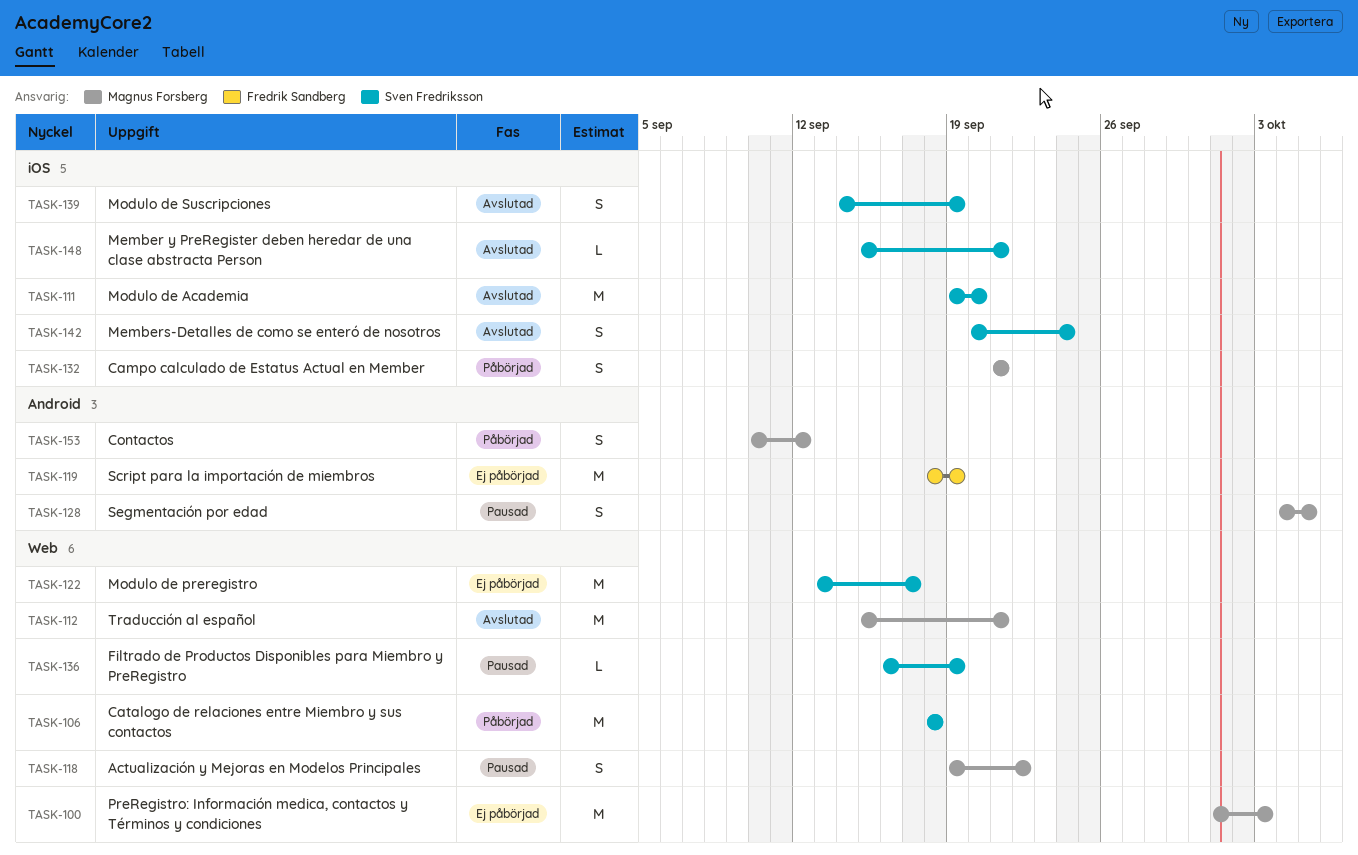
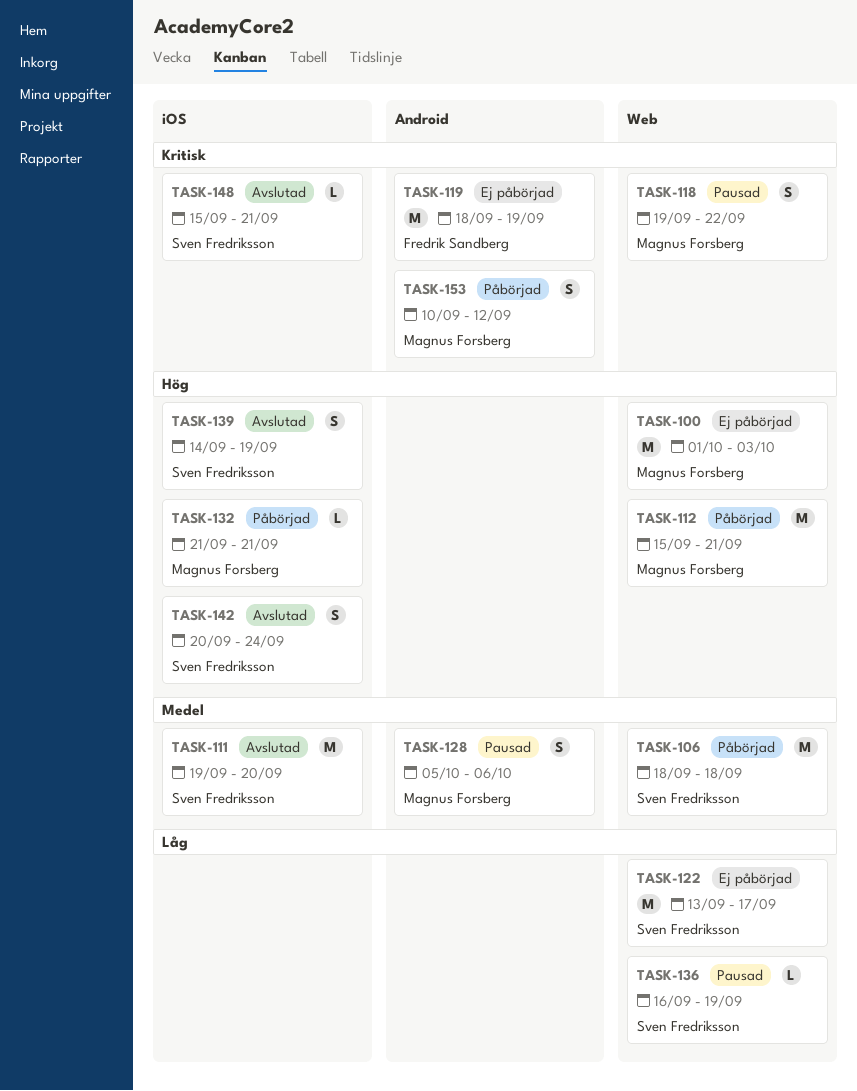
TASK-112, status: Avslutad -> Påbörjad
TASK-128, start: Oct 4 -> Oct 5
TASK-128, due: Oct 5 -> Oct 6
TASK-132, estimate: S -> L

